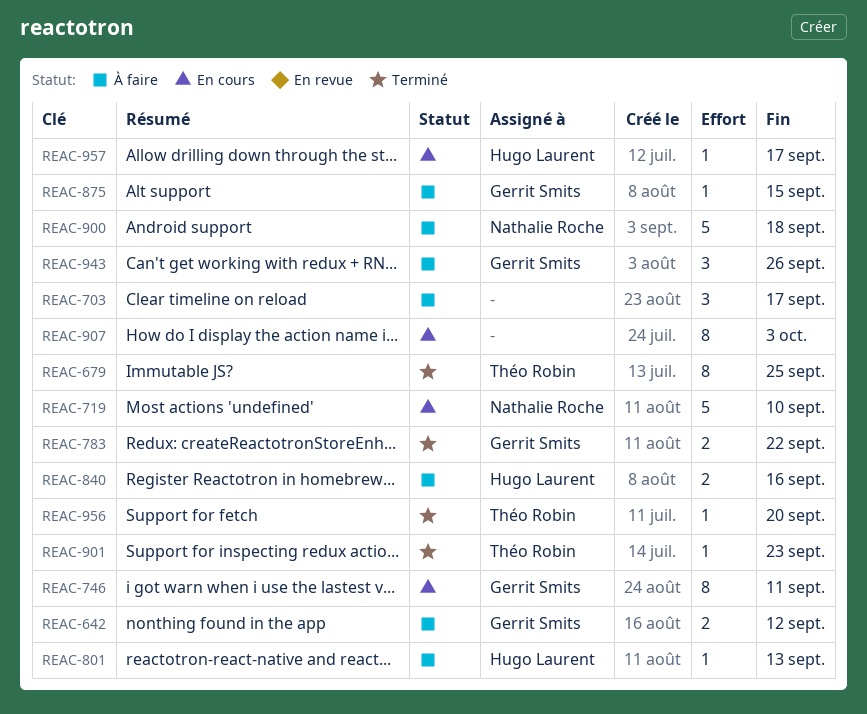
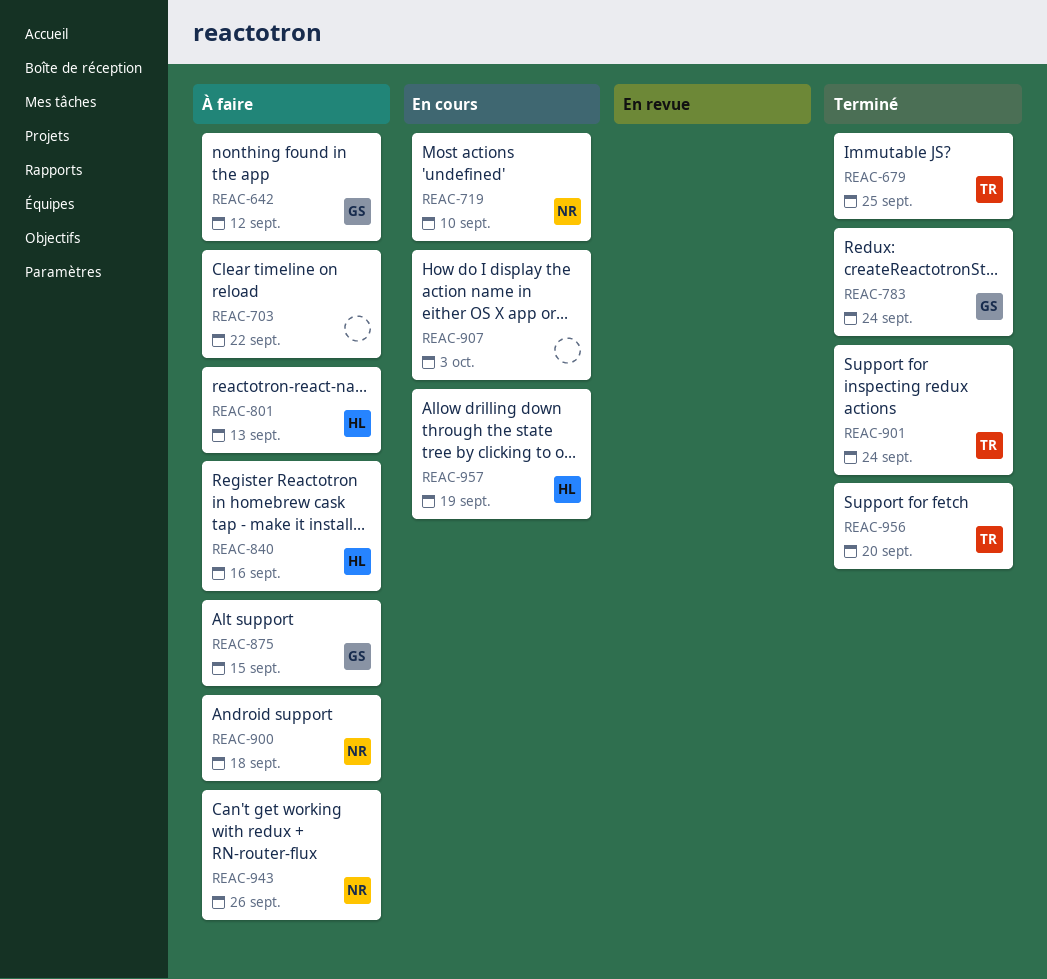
REAC-703, due: Sep 17 -> Sep 22
REAC-746: present -> none
REAC-783, due: Sep 22 -> Sep 24
REAC-901, due: Sep 23 -> Sep 24
REAC-943, owner: Gerrit Smits -> Nathalie Roche
REAC-957, due: Sep 17 -> Sep 19

